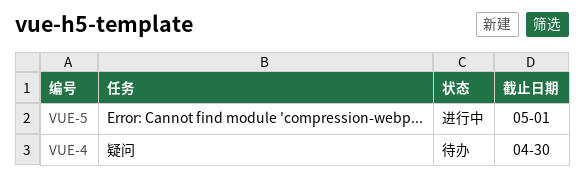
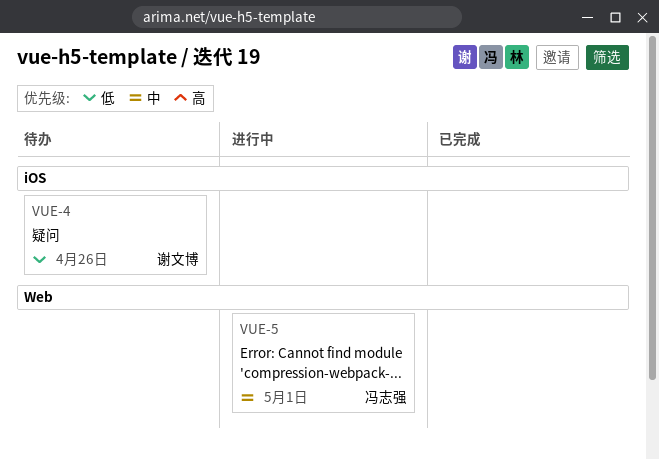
VUE-4, due: Apr 30 -> Apr 26

